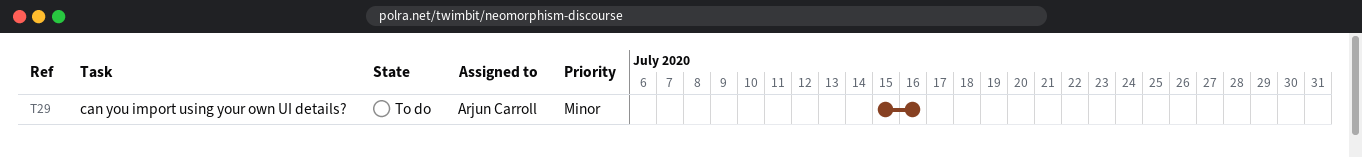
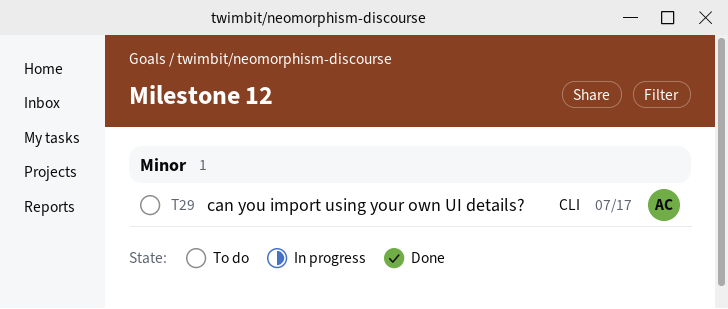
T29, due: Jul 16 -> Jul 17

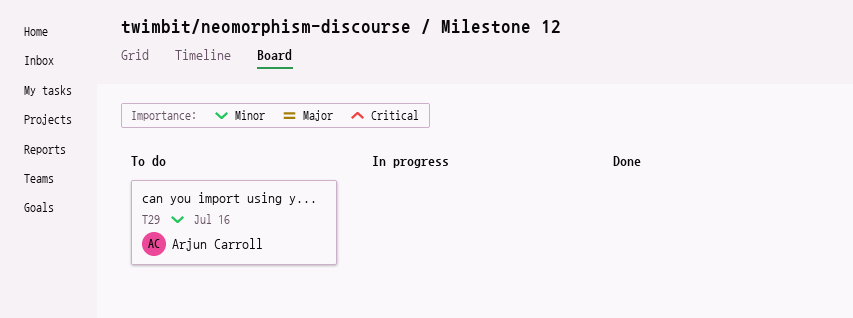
T29, due: Jul 17 -> Jul 16

